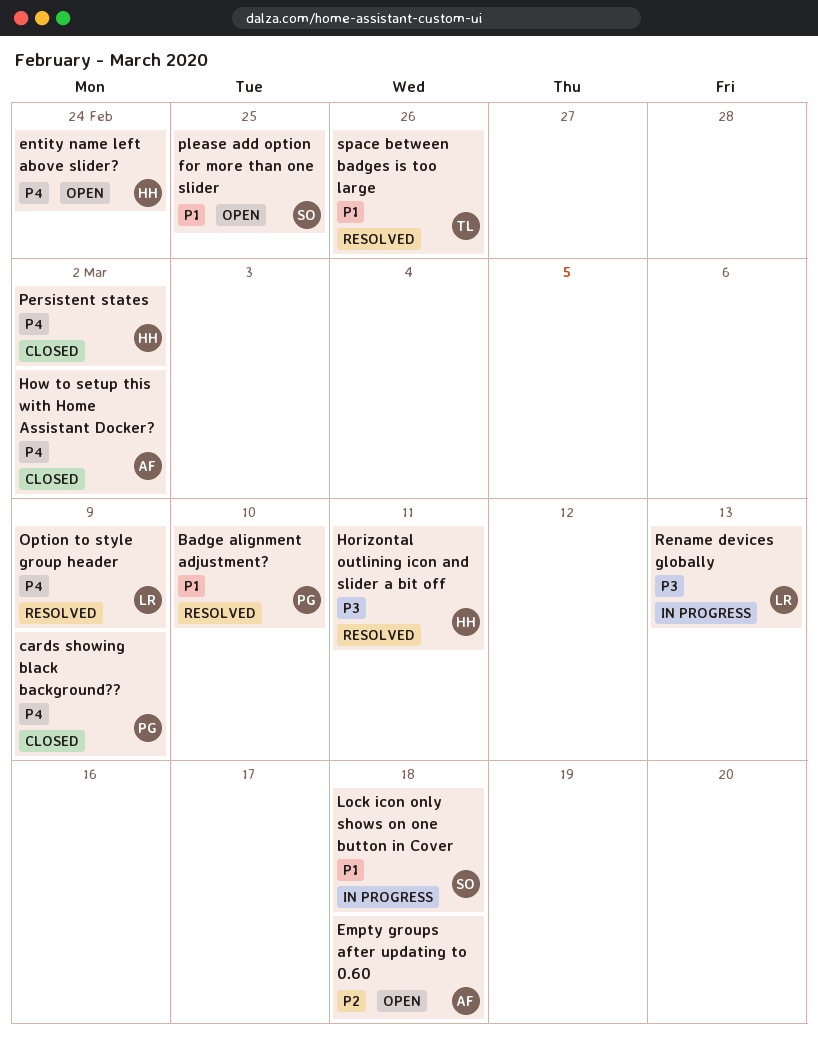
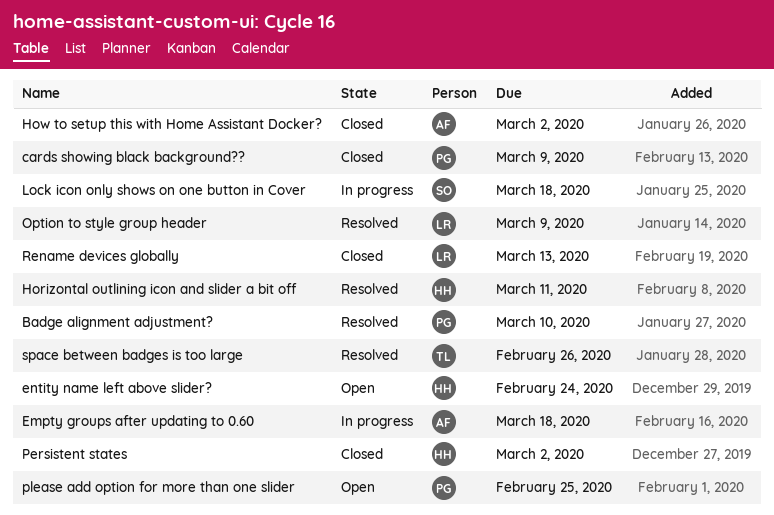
Empty groups after updating to 0.60, status: Open -> In progress
please add option for more than one slider, owner: SO -> PG
Rename devices globally, status: In progress -> Closed

